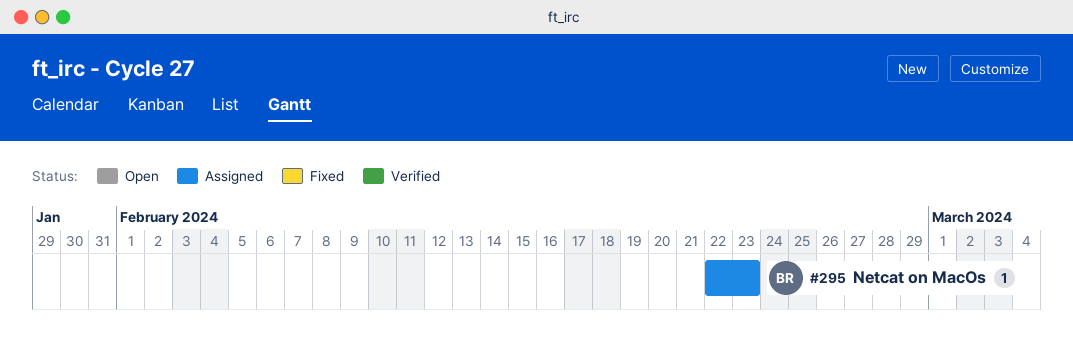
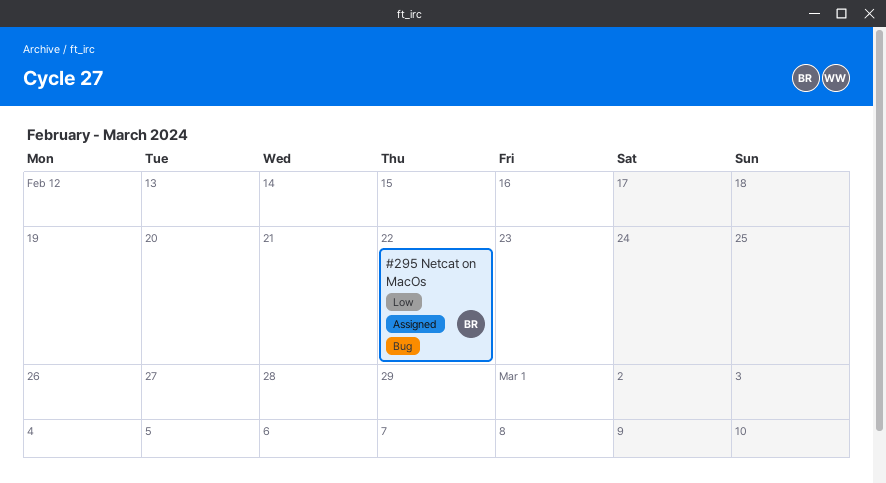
#295, due: Feb 23 -> Feb 22

